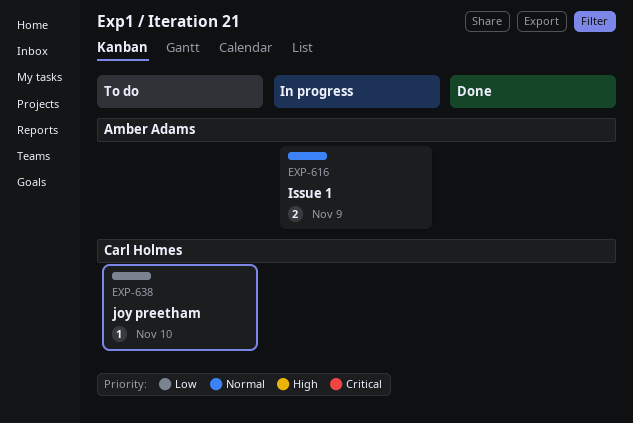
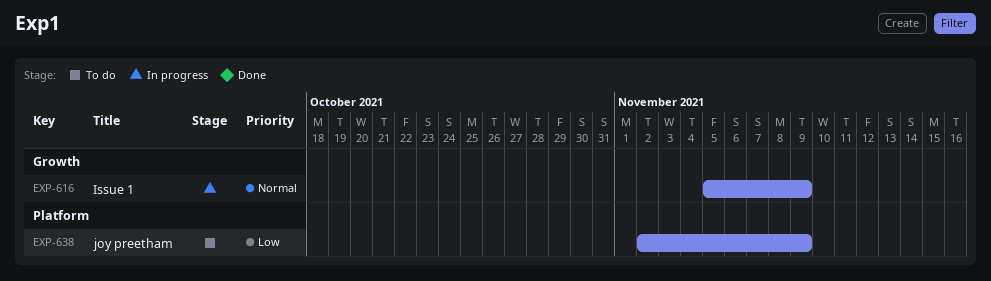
EXP-638, due: Nov 10 -> Nov 9

